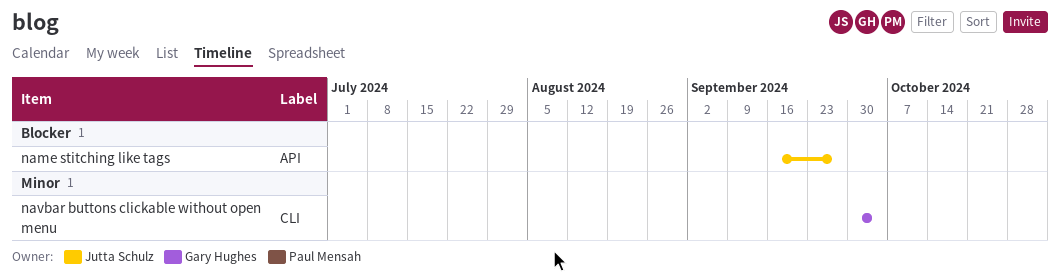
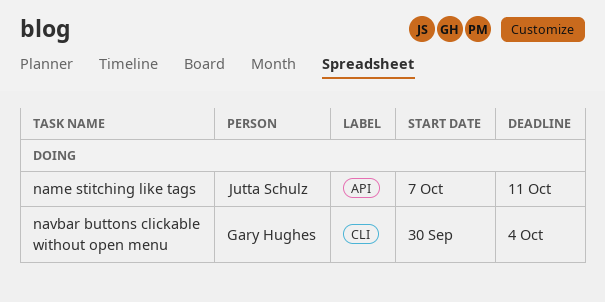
name stitching like tags, start: Sep 16 -> Oct 7
name stitching like tags, due: Sep 27 -> Oct 11

